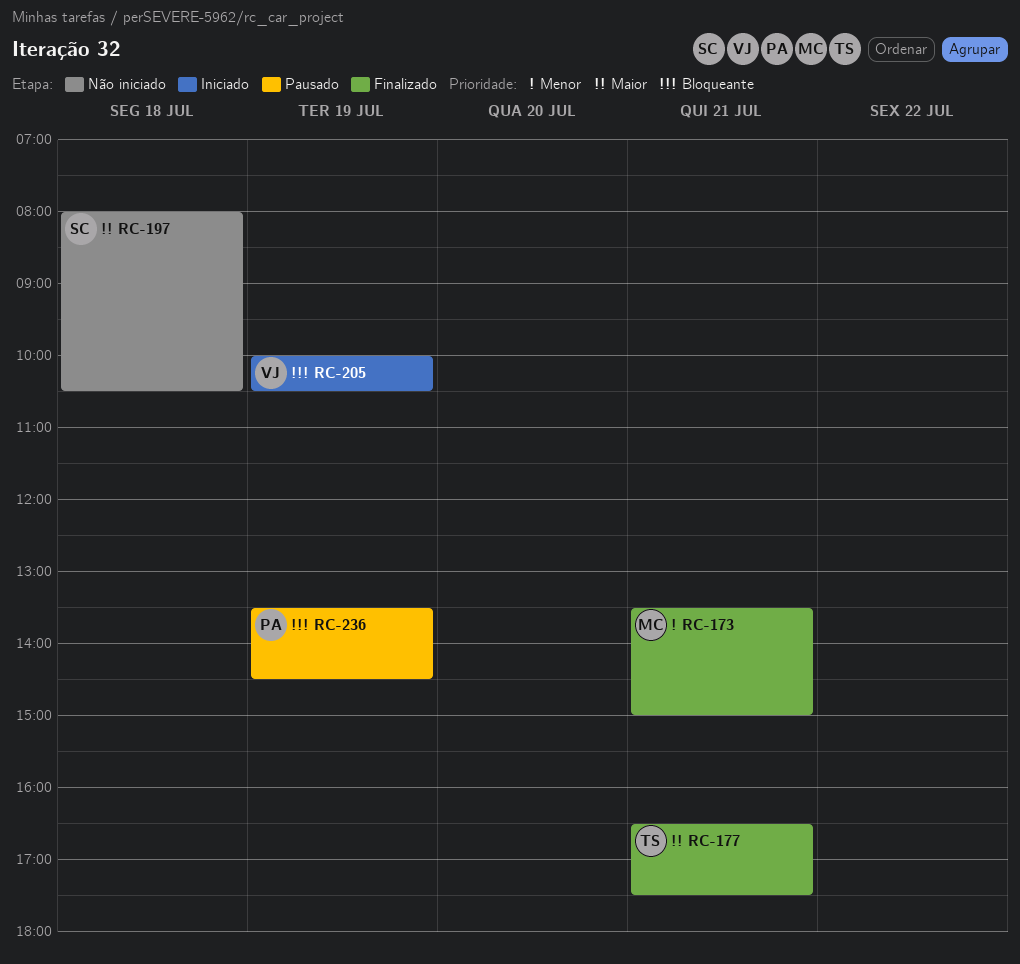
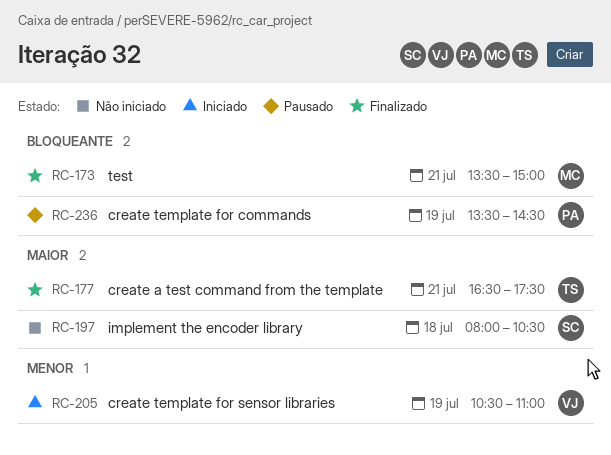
RC-173, priority: Menor -> Bloqueante
RC-205, priority: Bloqueante -> Menor
RC-205, begins: 10:00 -> 10:30
RC-205, ends: 10:30 -> 11:00

